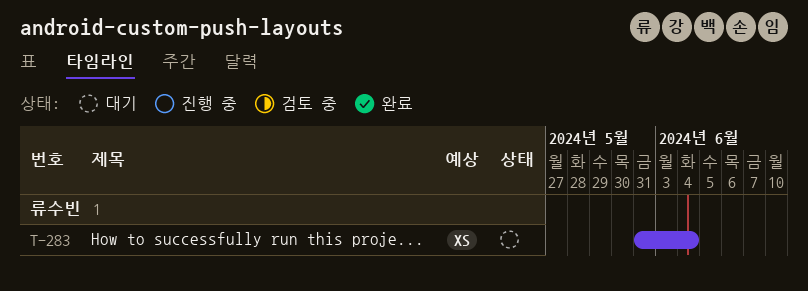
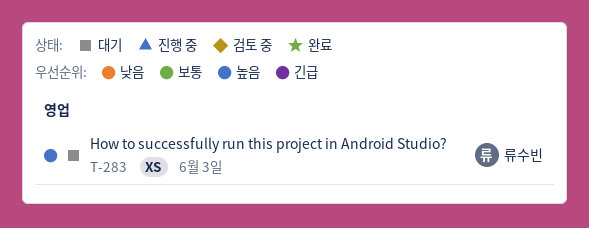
T-283, due: Jun 4 -> Jun 3

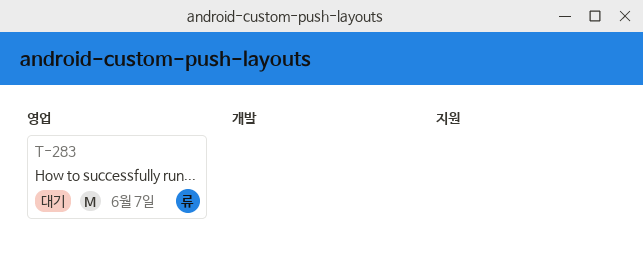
T-283, estimate: XS -> M
T-283, due: Jun 3 -> Jun 7

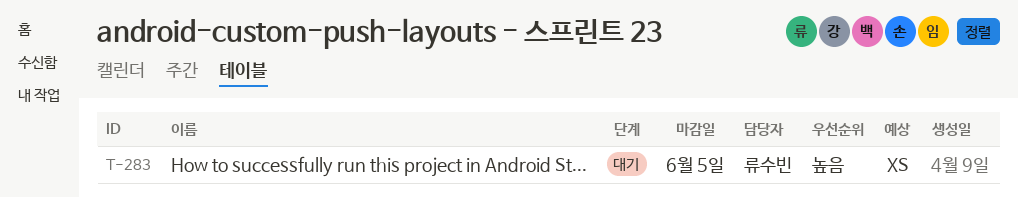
T-283, estimate: M -> XS
T-283, due: Jun 7 -> Jun 5

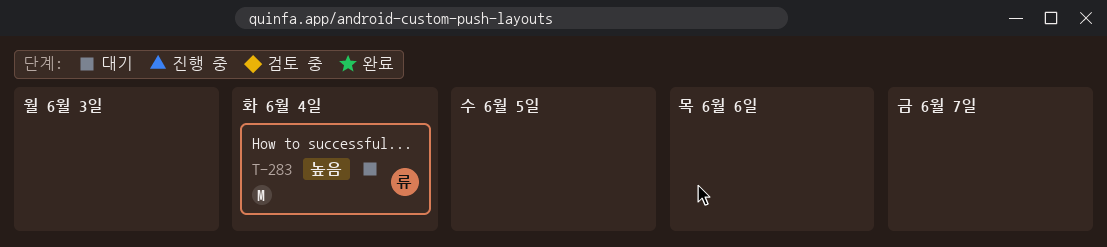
T-283, estimate: XS -> M
T-283, due: Jun 5 -> Jun 4

